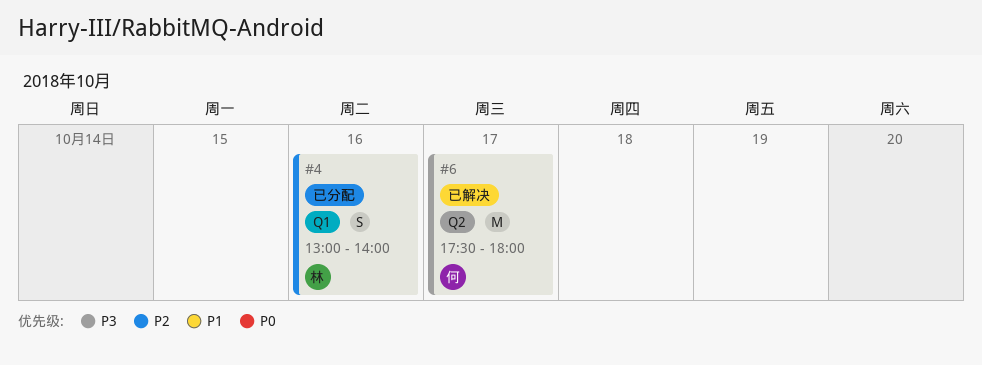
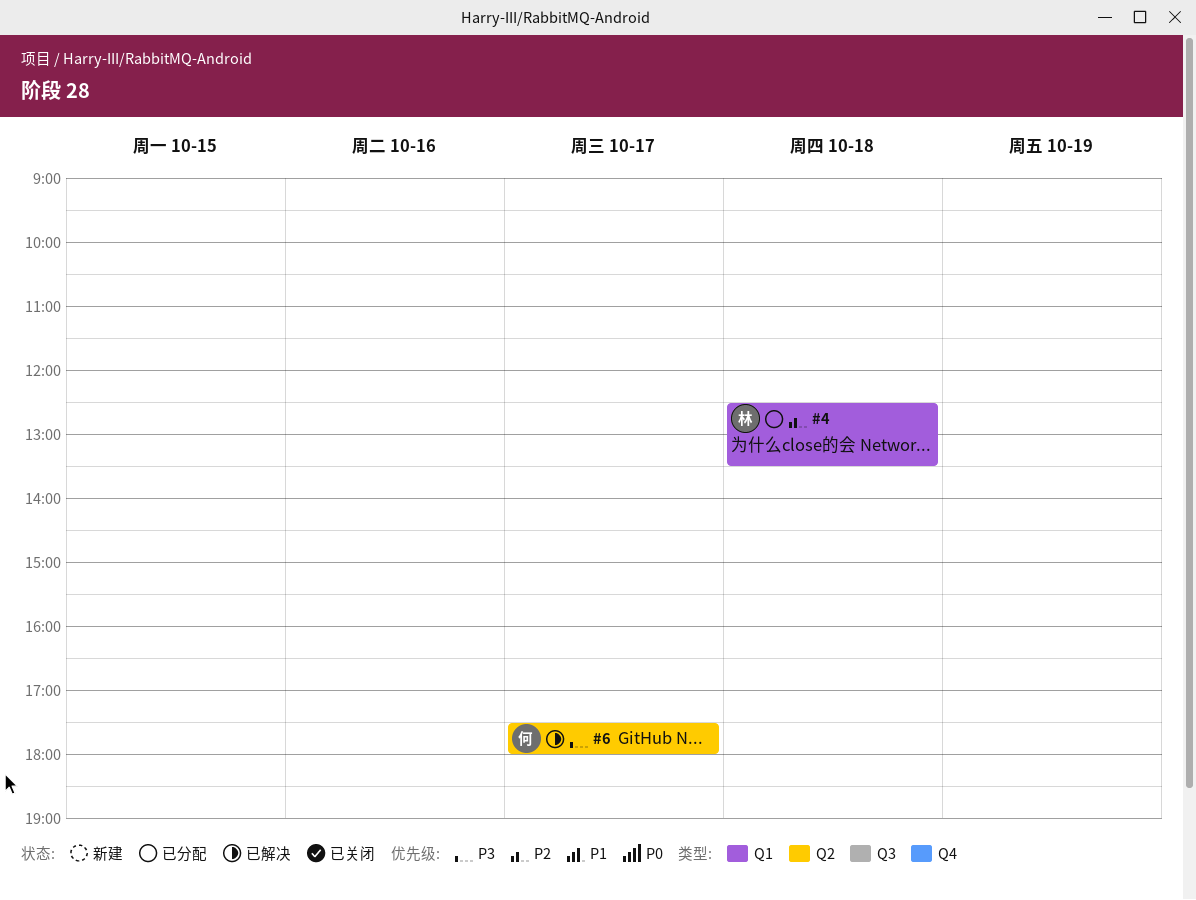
#4, day: Oct 16 -> Oct 18
#4, begins: 13:00 -> 12:30
#4, ends: 14:00 -> 13:30

